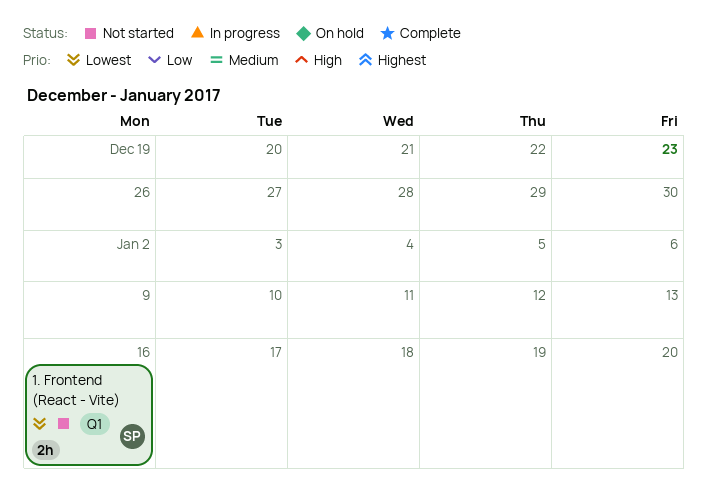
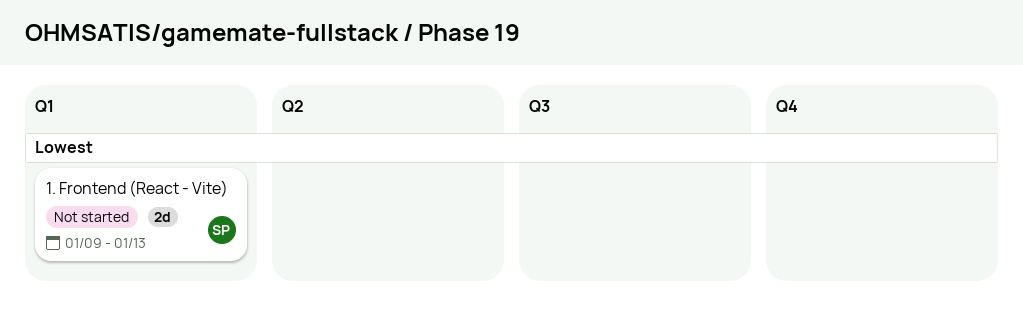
1. Frontend (React - Vite), estimate: 2h -> 2d
1. Frontend (React - Vite), due: Jan 16 -> Jan 13

